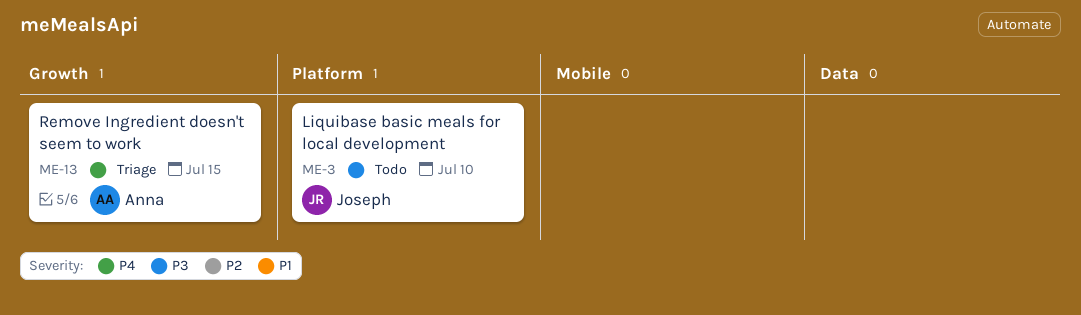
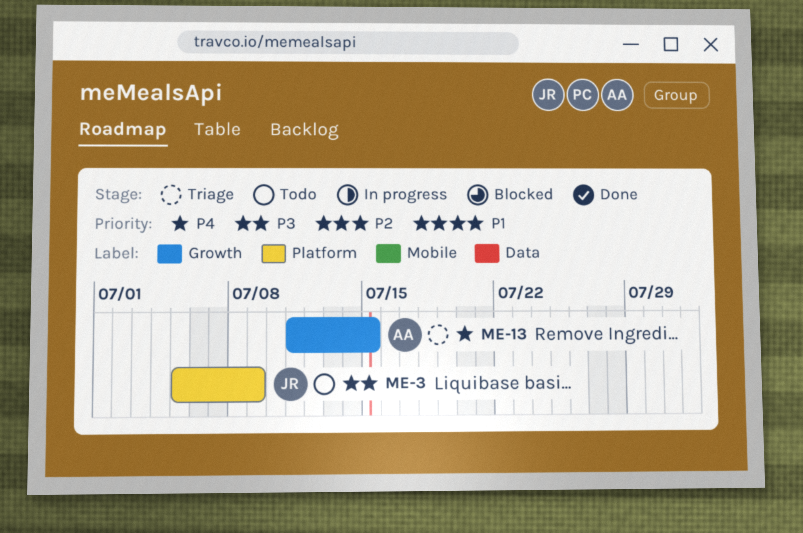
ME-3, due: Jul 10 -> Jul 9

